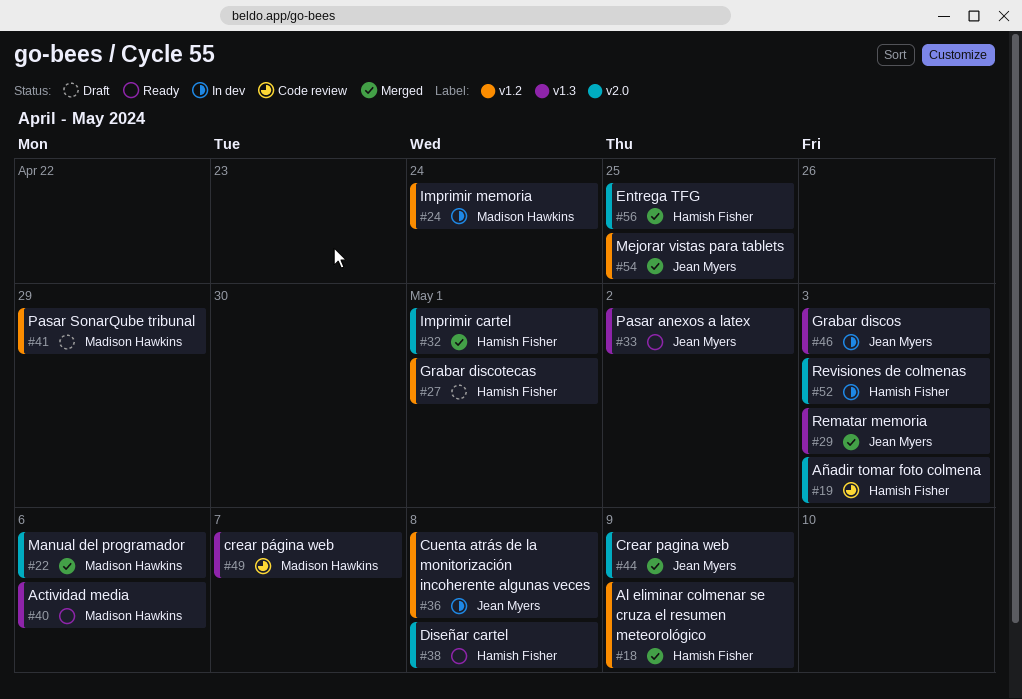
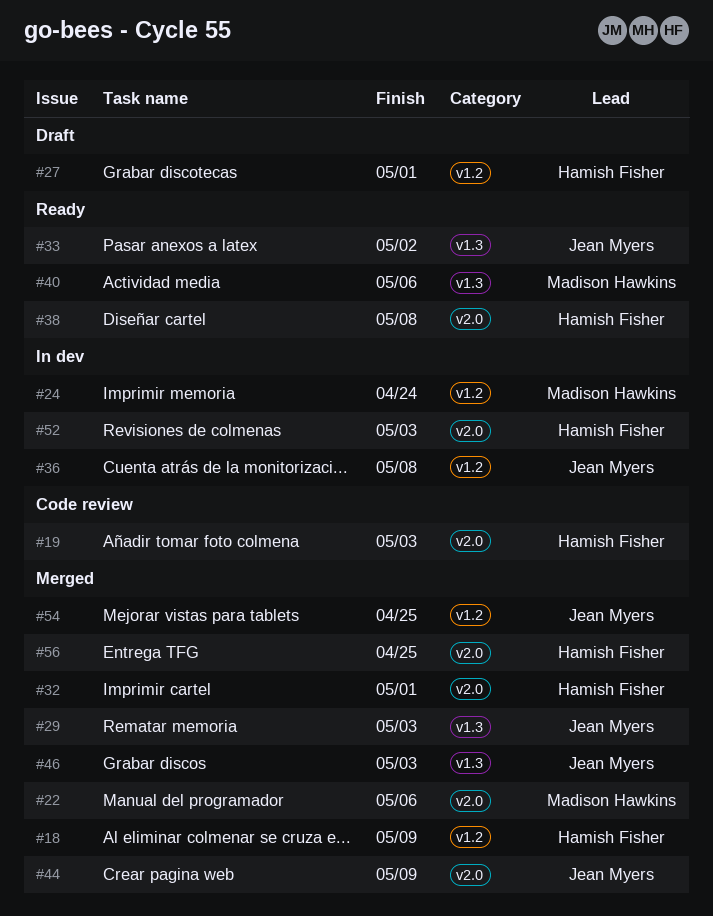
#41: present -> none
#46, status: In dev -> Merged
#49: present -> none

